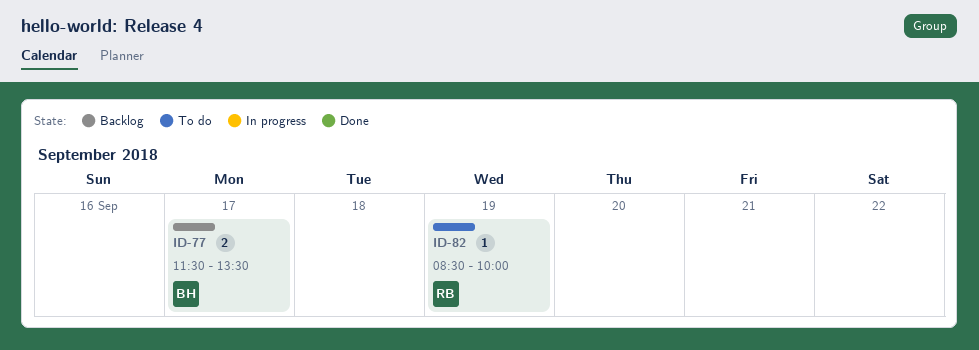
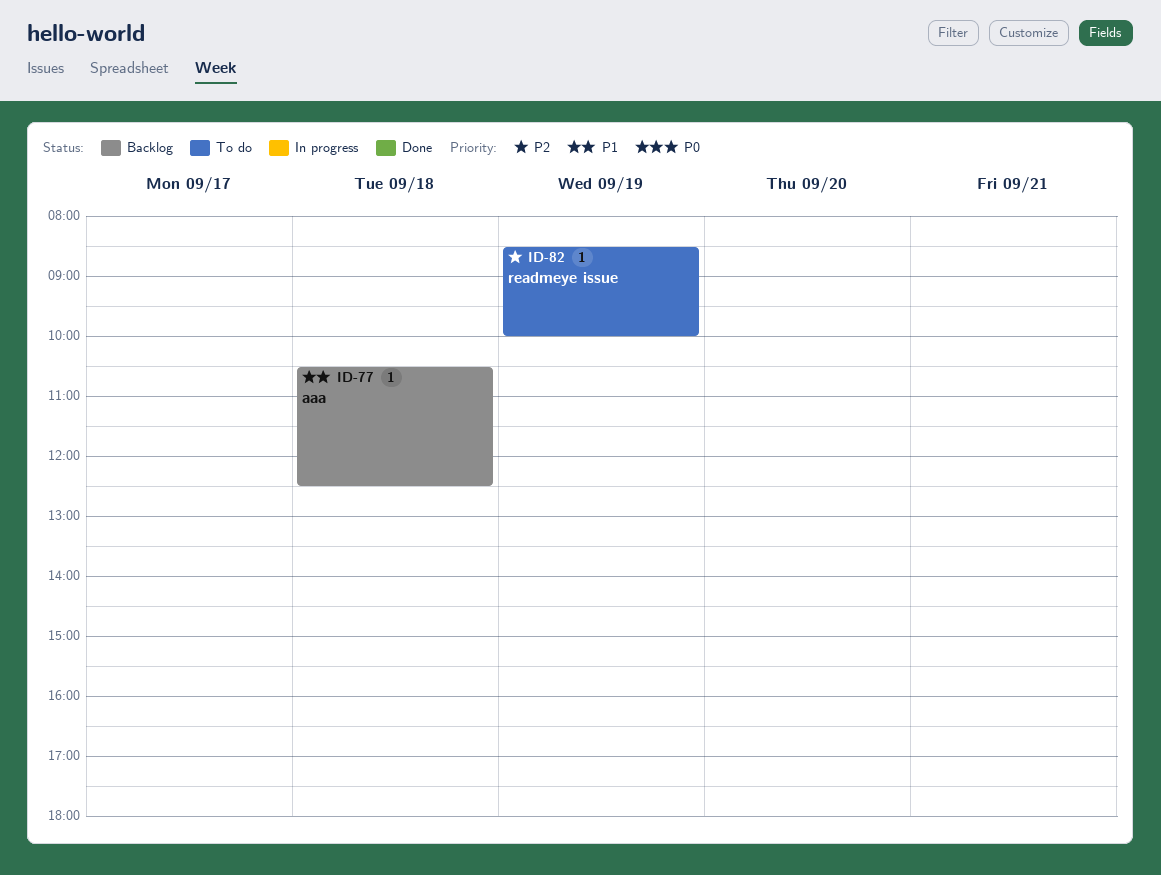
ID-77, estimate: 2 -> 1
ID-77, day: Sep 17 -> Sep 18
ID-77, begins: 11:30 -> 10:30
ID-77, ends: 13:30 -> 12:30

